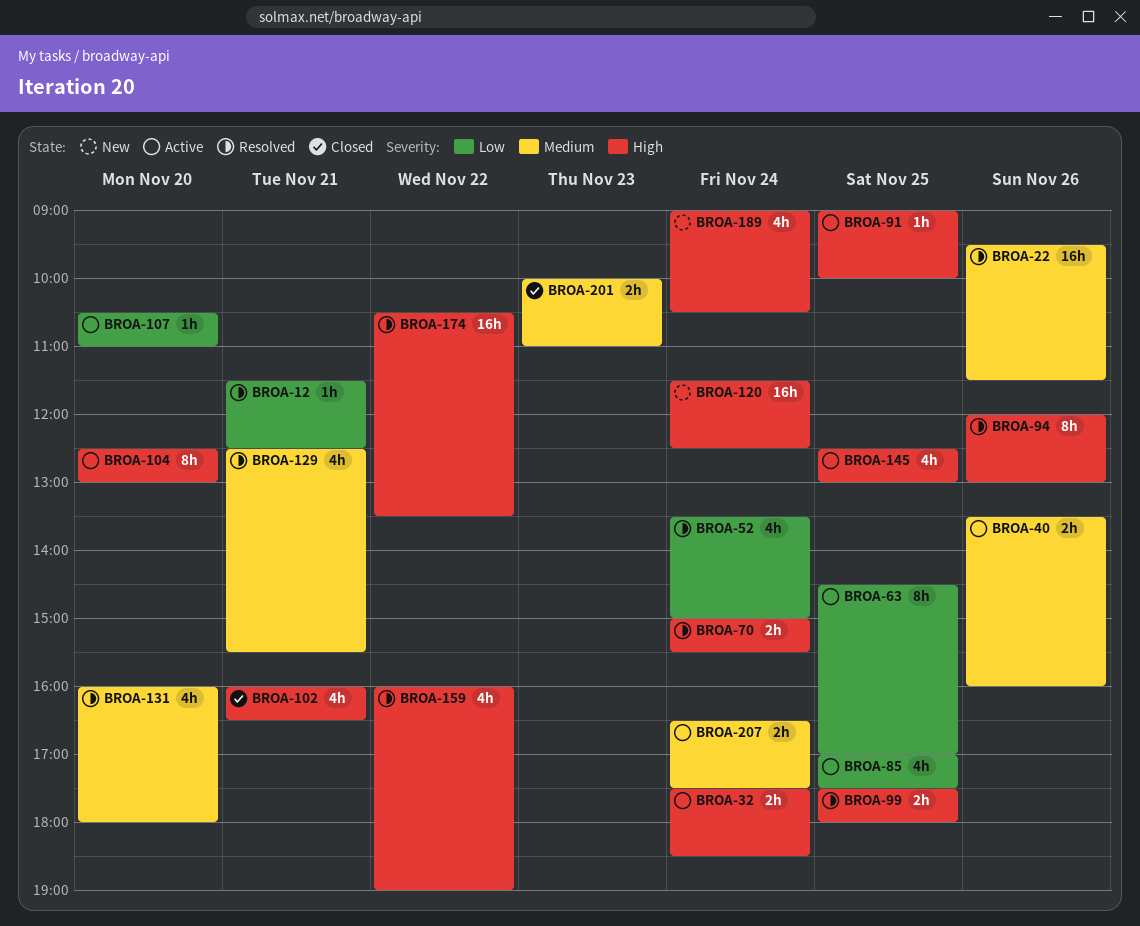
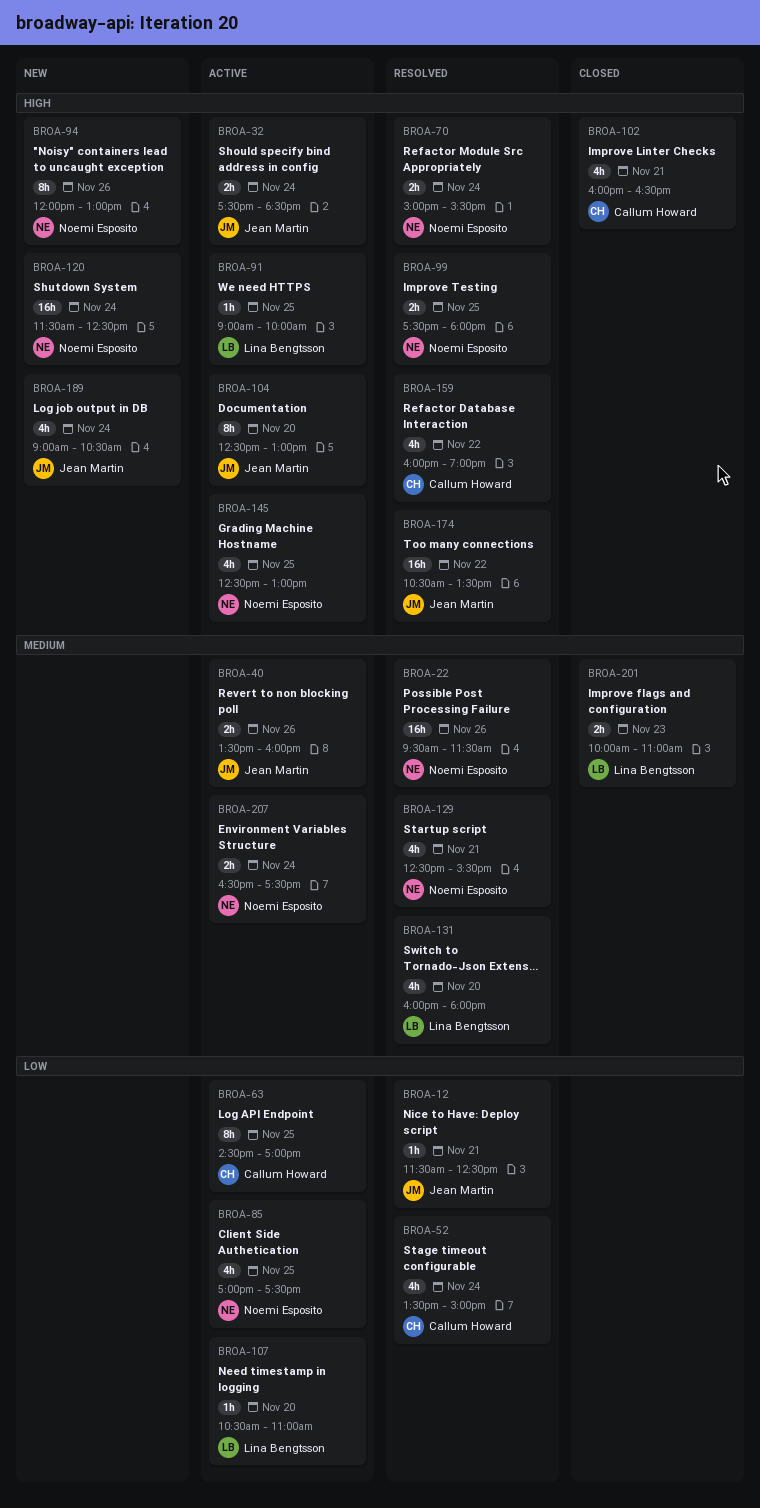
BROA-94, status: Resolved -> New

